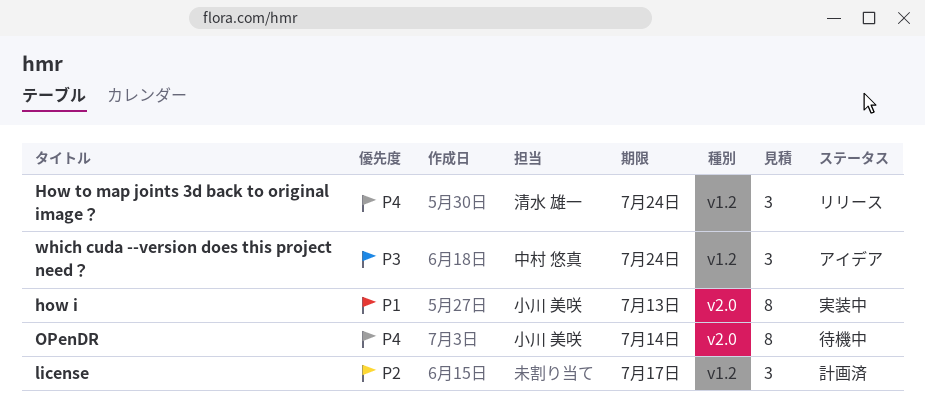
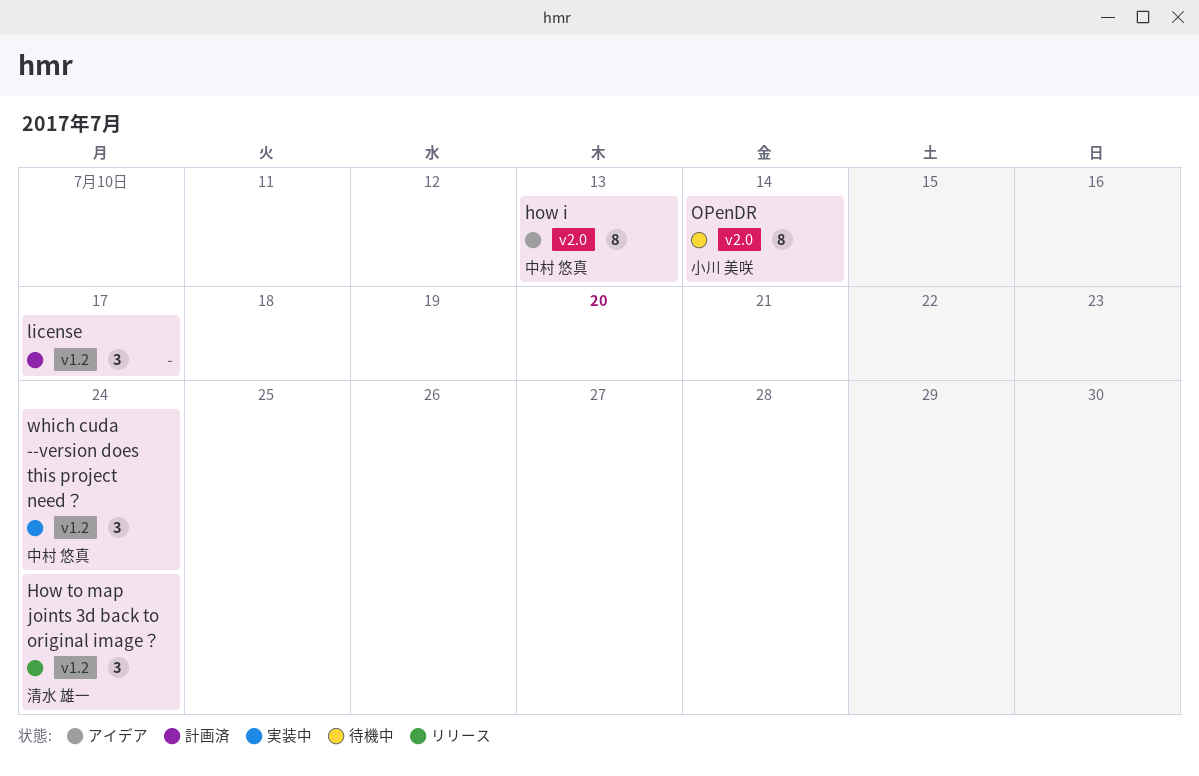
how i, status: 実装中 -> アイデア
how i, owner: 小川 美咲 -> 中村 悠真
which cuda --version does this project need？, status: アイデア -> 実装中

